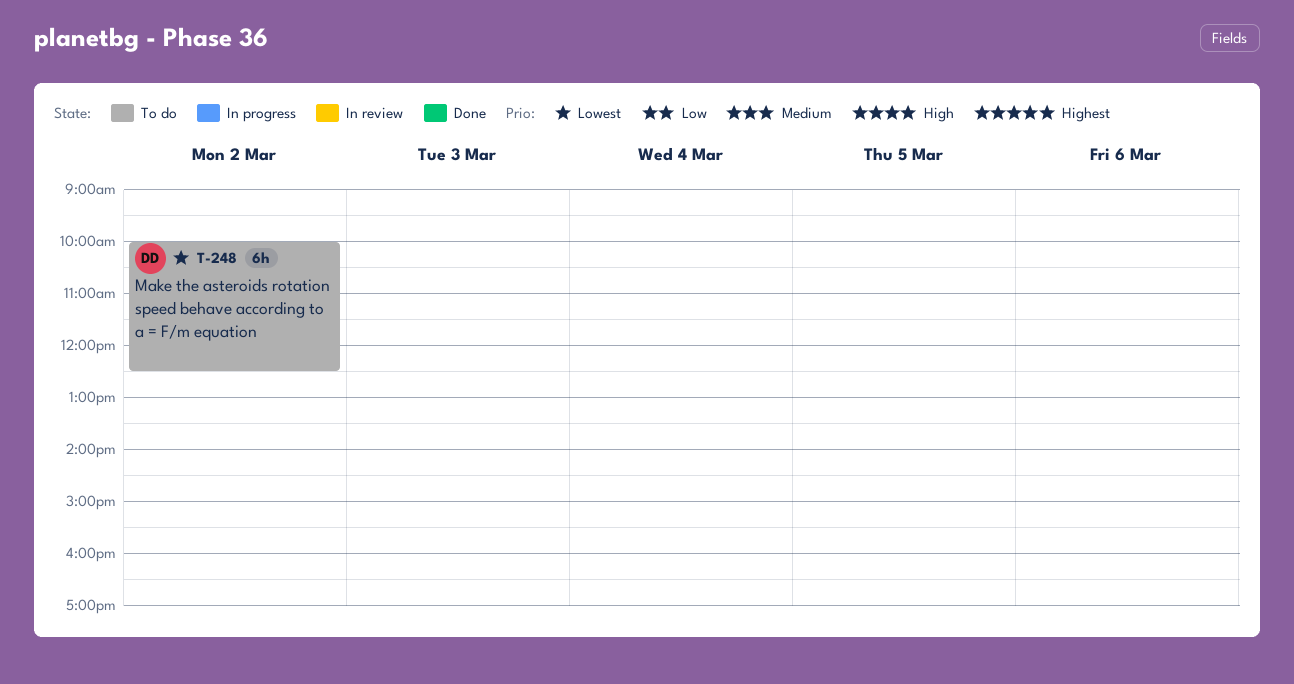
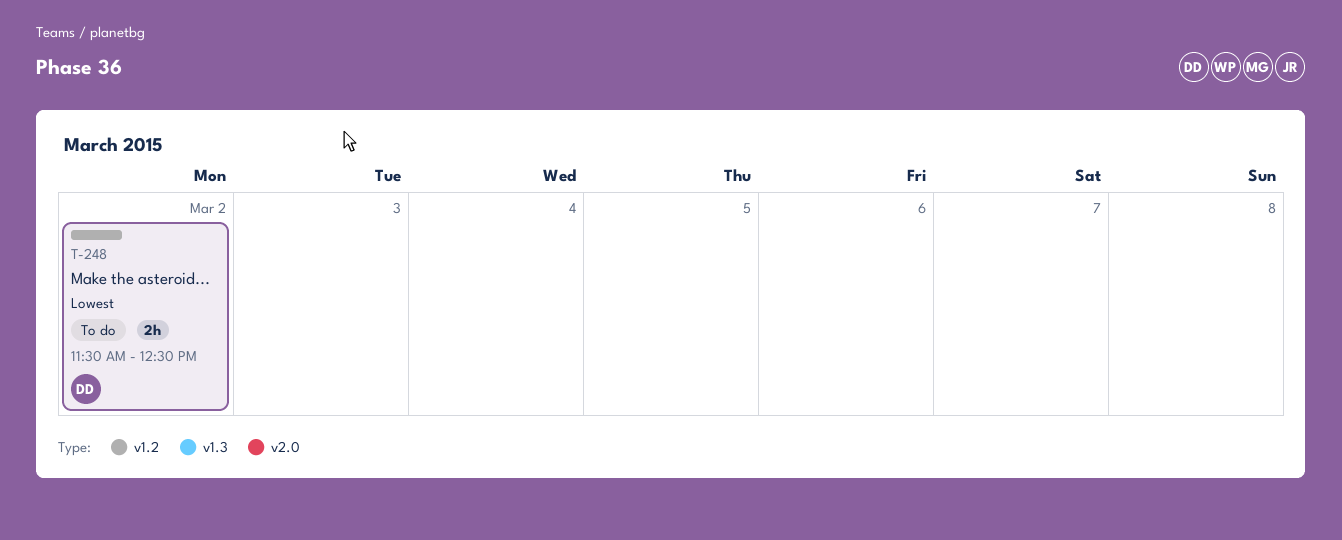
T-248, estimate: 6h -> 2h
T-248, begins: 10:00 -> 11:30

